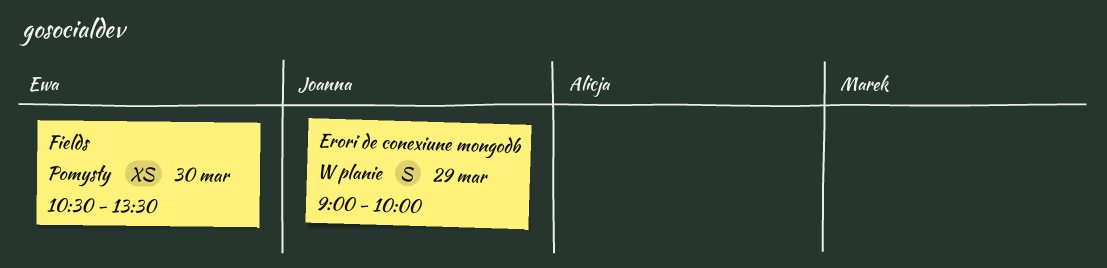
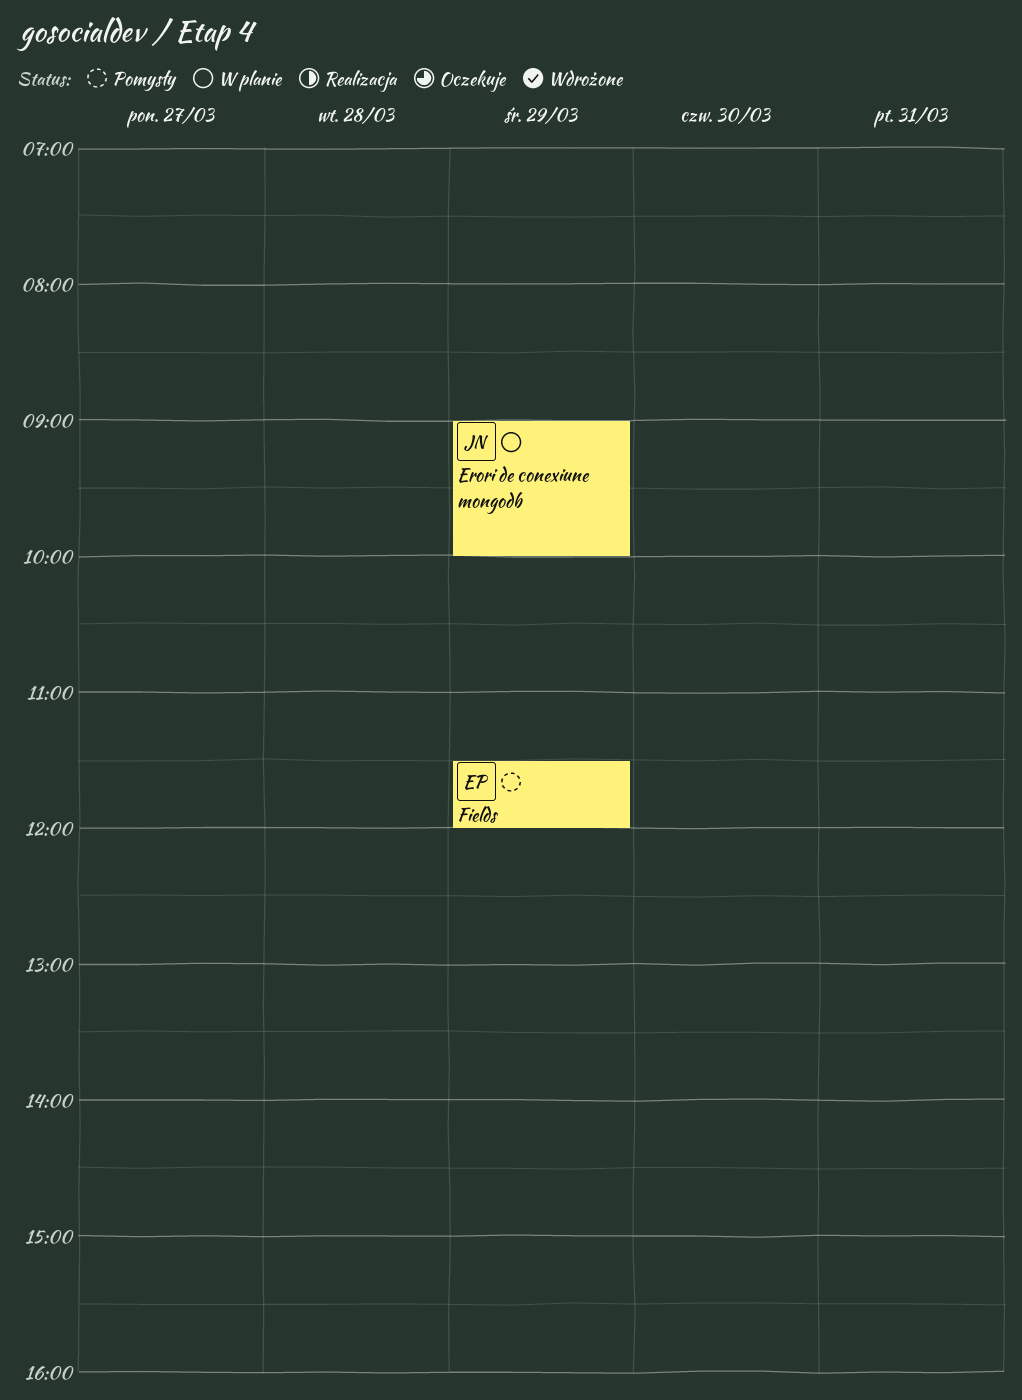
Fields, day: Mar 30 -> Mar 29
Fields, begins: 10:30 -> 11:30
Fields, ends: 13:30 -> 12:00

